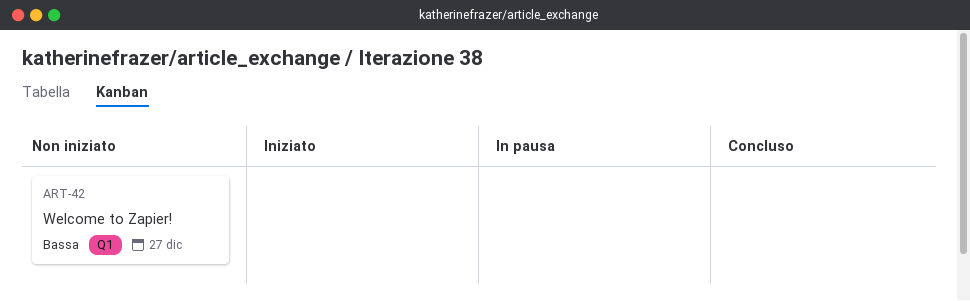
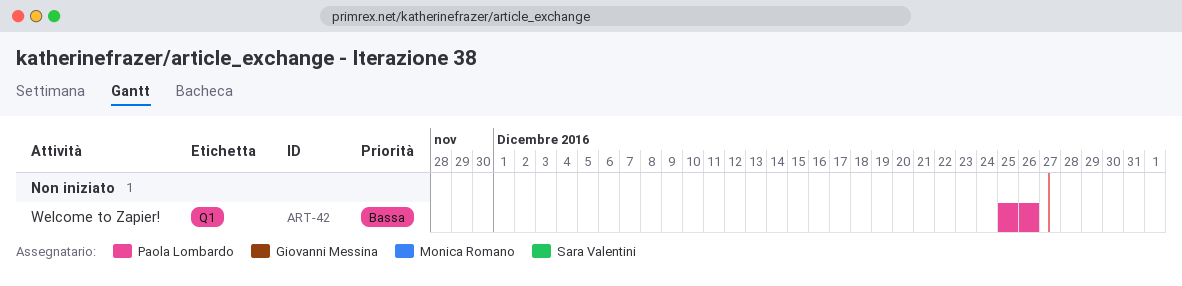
ART-42, due: Dec 27 -> Dec 26

